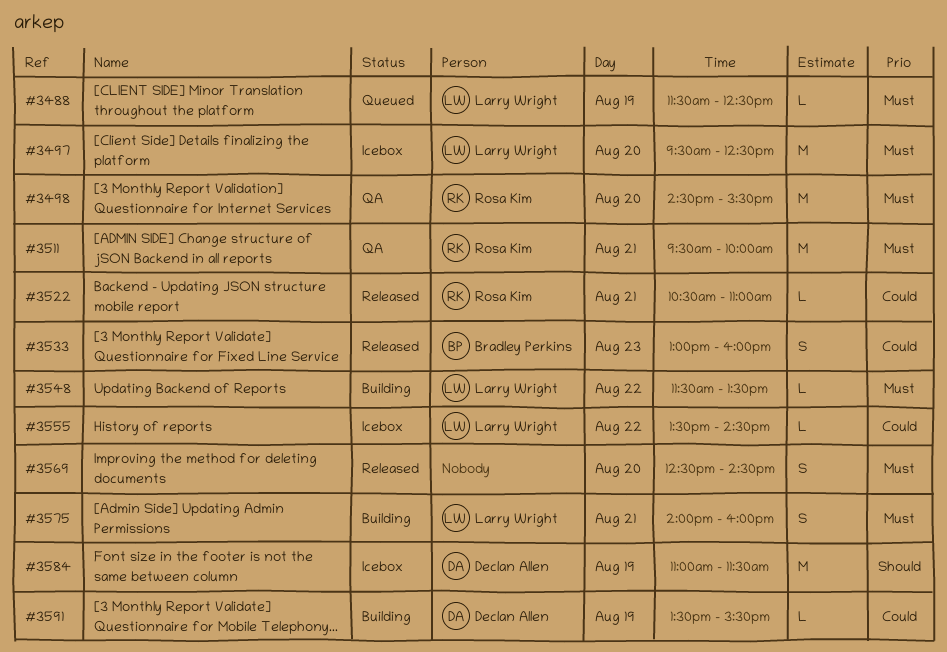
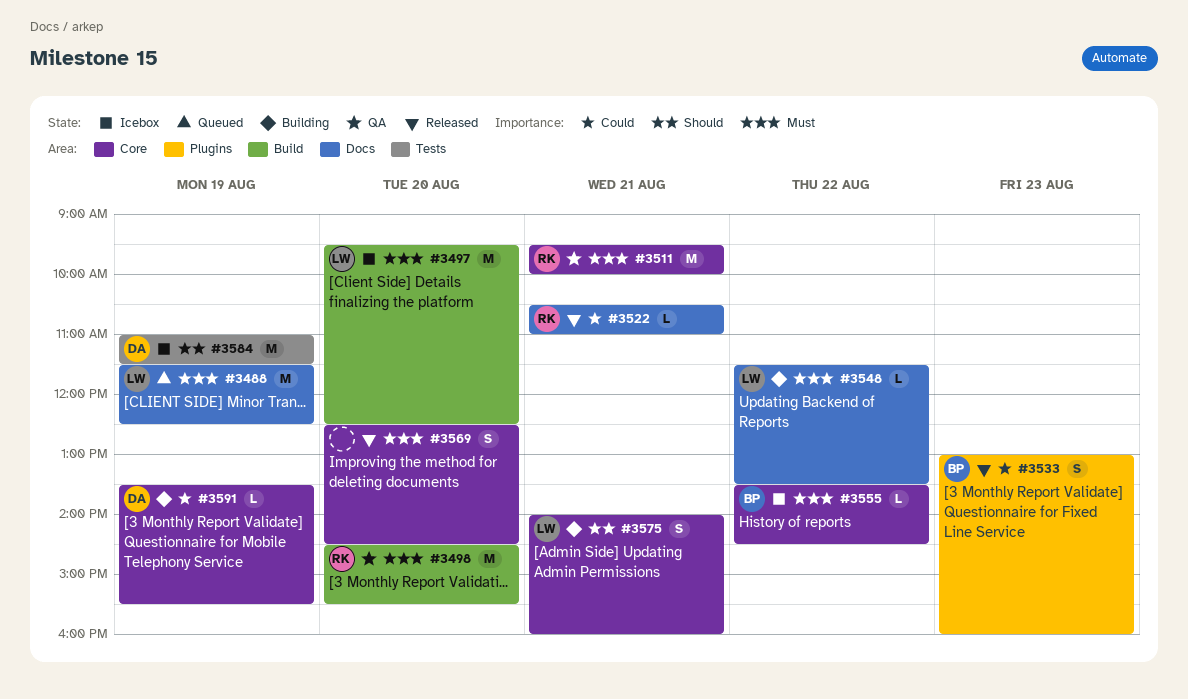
#3488, estimate: L -> M
#3555, owner: Larry Wright -> Bradley Perkins
#3555, priority: Could -> Must
#3575, priority: Must -> Should

